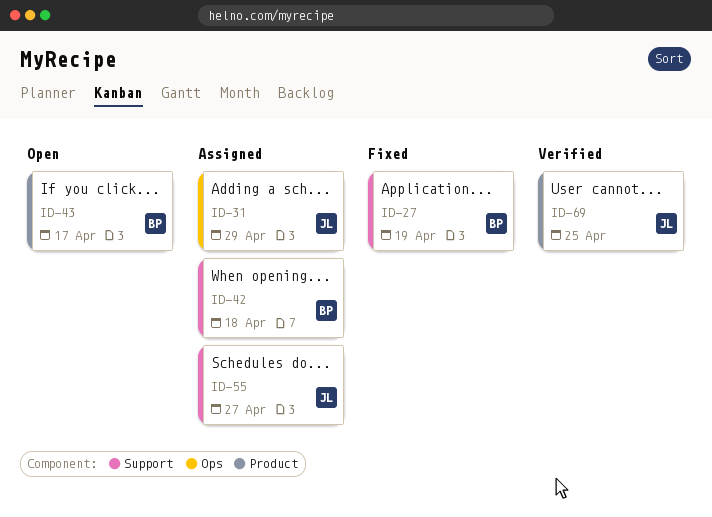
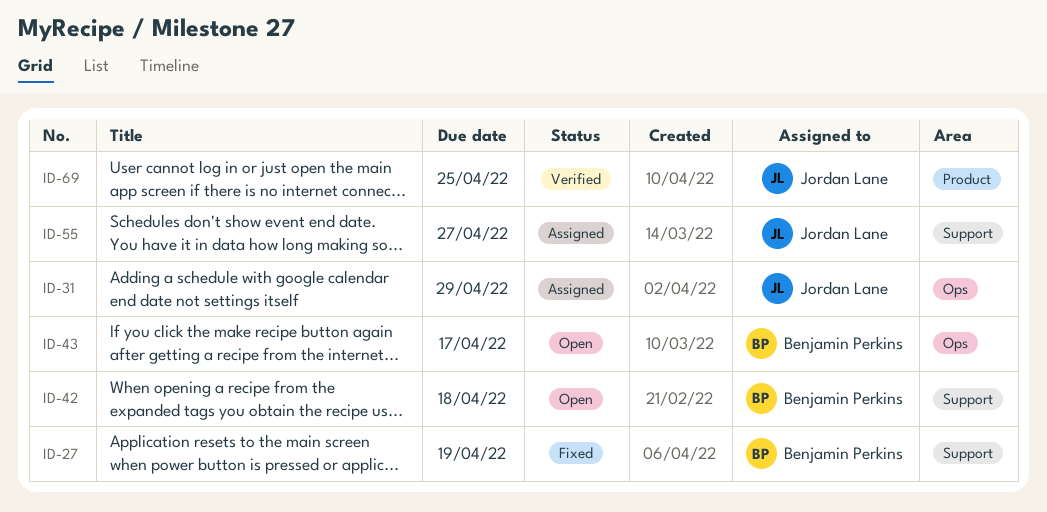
ID-42, status: Assigned -> Open
ID-43, label: Product -> Ops

